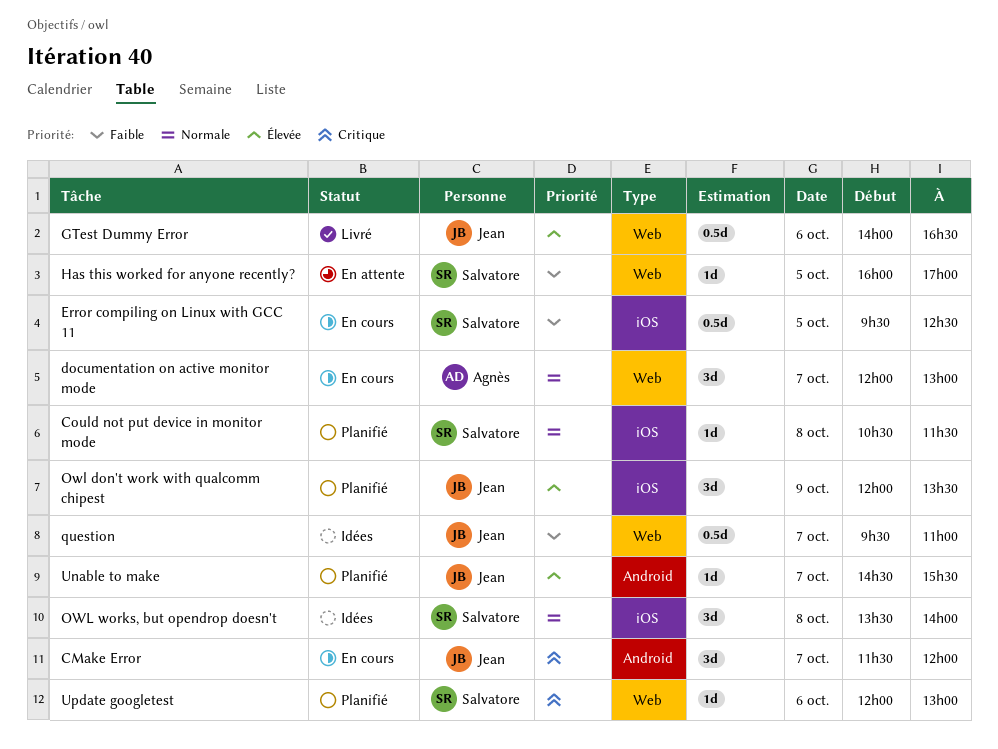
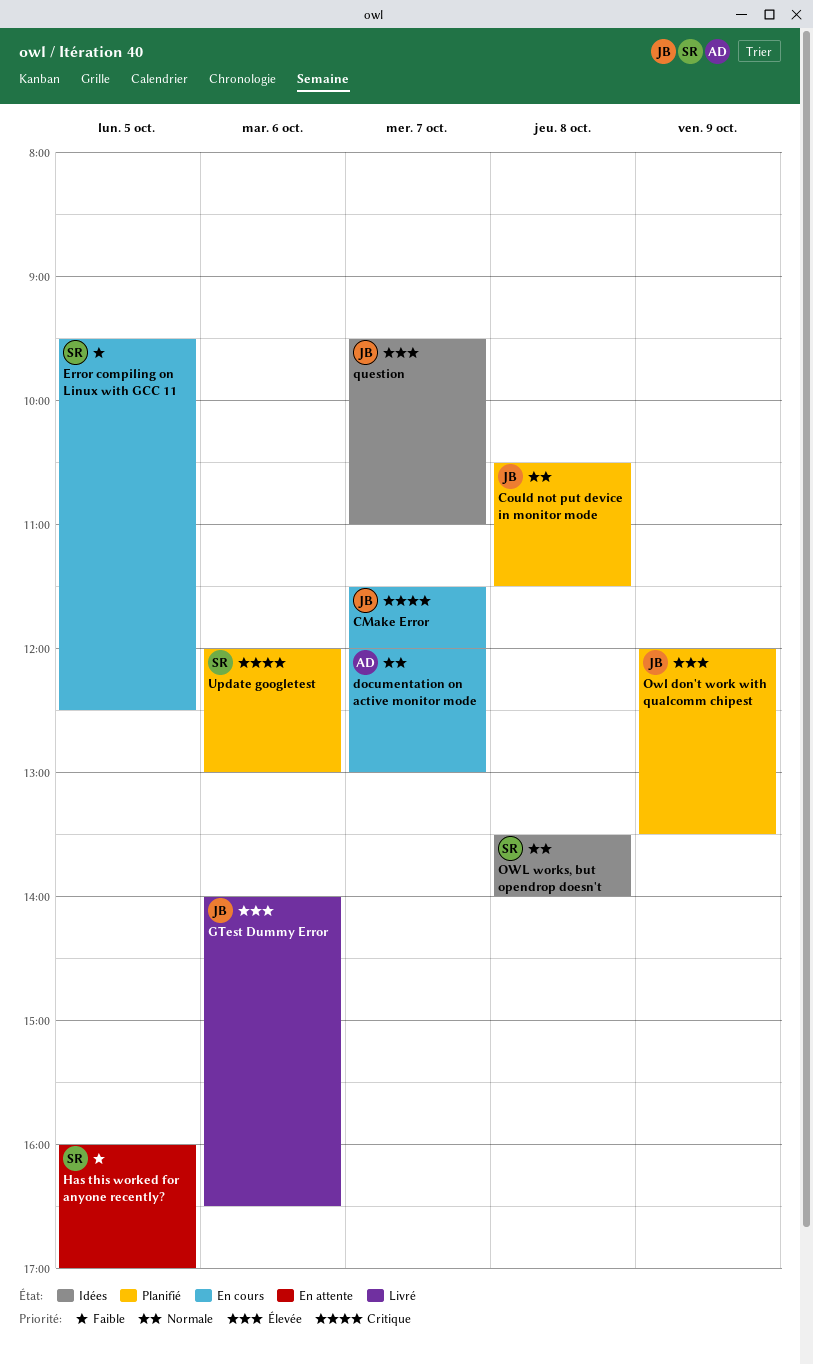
Could not put device in monitor mode, owner: Salvatore -> Jean
question, priority: Faible -> Élevée
Unable to make: present -> none

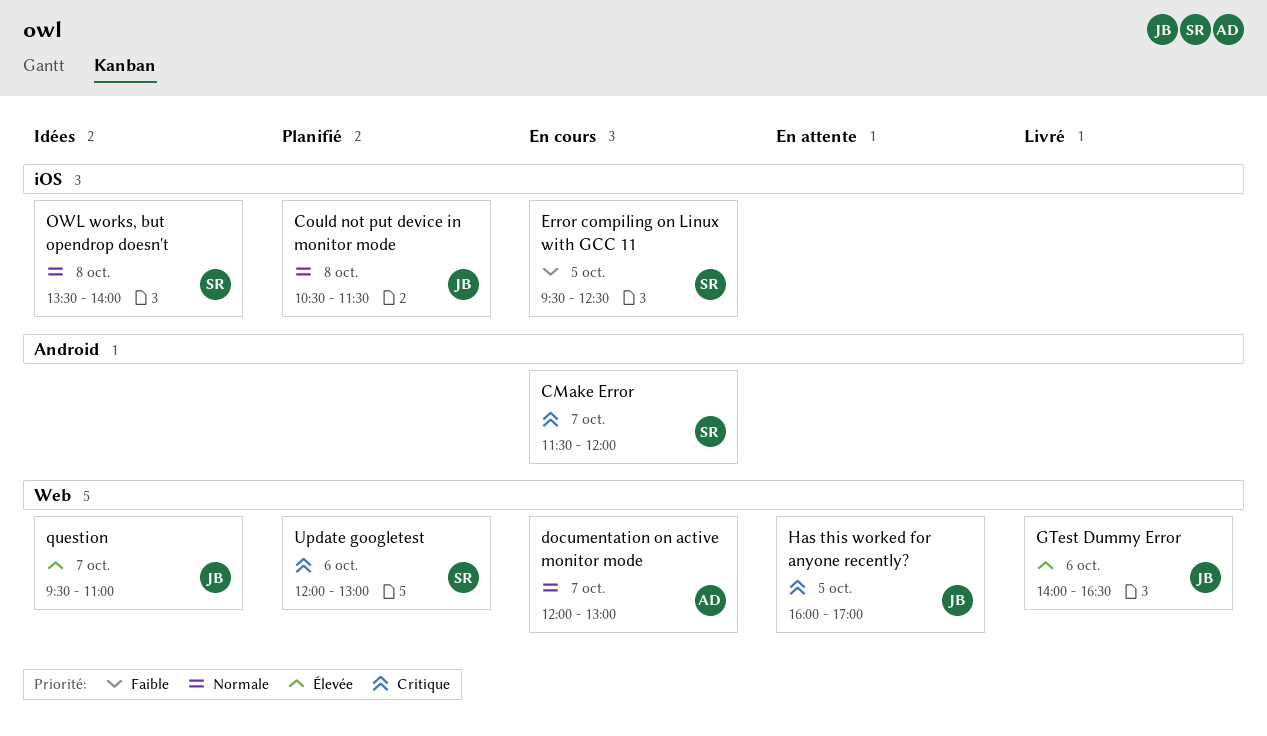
CMake Error, owner: JB -> SR
Has this worked for anyone recently?, owner: SR -> JB
Has this worked for anyone recently?, priority: Faible -> Critique
Owl don't work with qualcomm chipest: present -> none

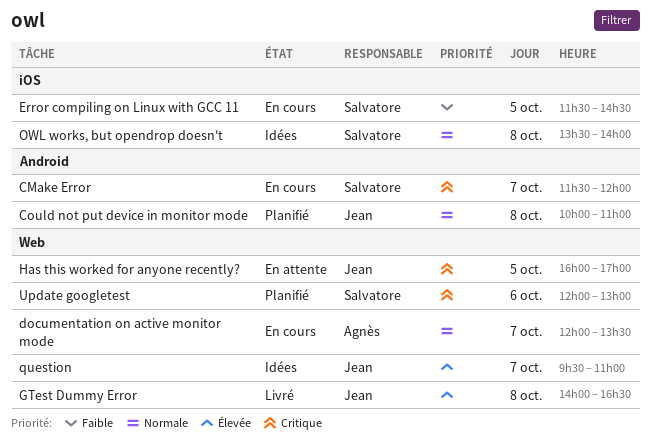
Could not put device in monitor mode, label: iOS -> Android
Could not put device in monitor mode, begins: 10:30 -> 10:00
Could not put device in monitor mode, ends: 11:30 -> 11:00
documentation on active monitor mode, ends: 13:00 -> 13:30
Error compiling on Linux with GCC 11, begins: 09:30 -> 11:30
Error compiling on Linux with GCC 11, ends: 12:30 -> 14:30
GTest Dummy Error, day: Oct 6 -> Oct 8

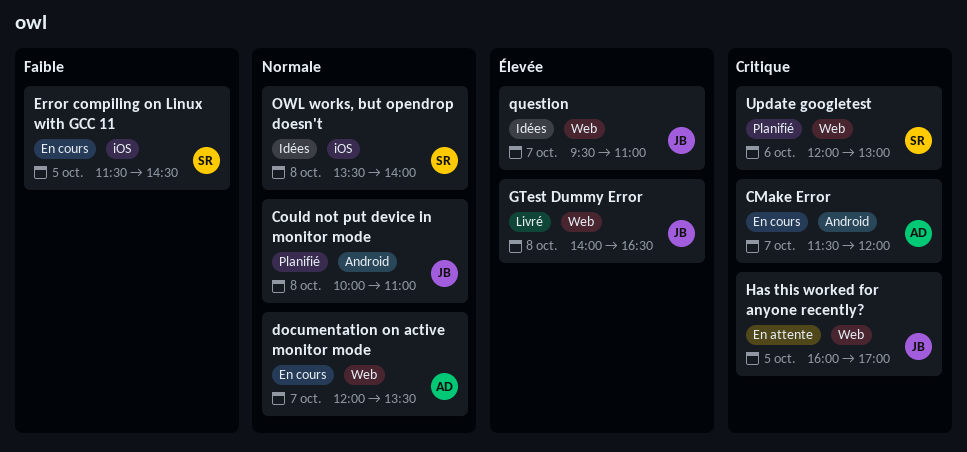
CMake Error, owner: Salvatore -> Agnès

